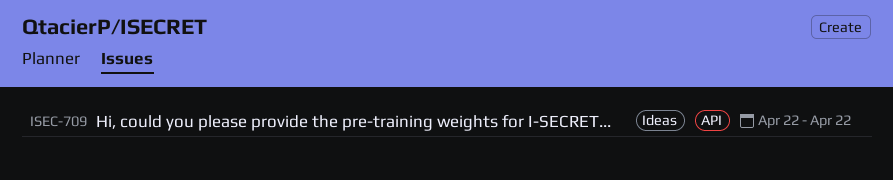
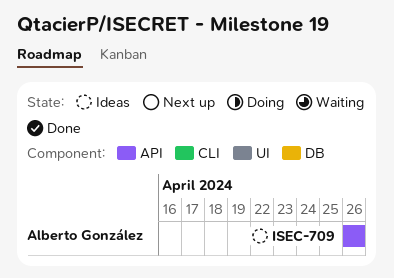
ISEC-709, start: Apr 22 -> Apr 26
ISEC-709, due: Apr 22 -> Apr 26

